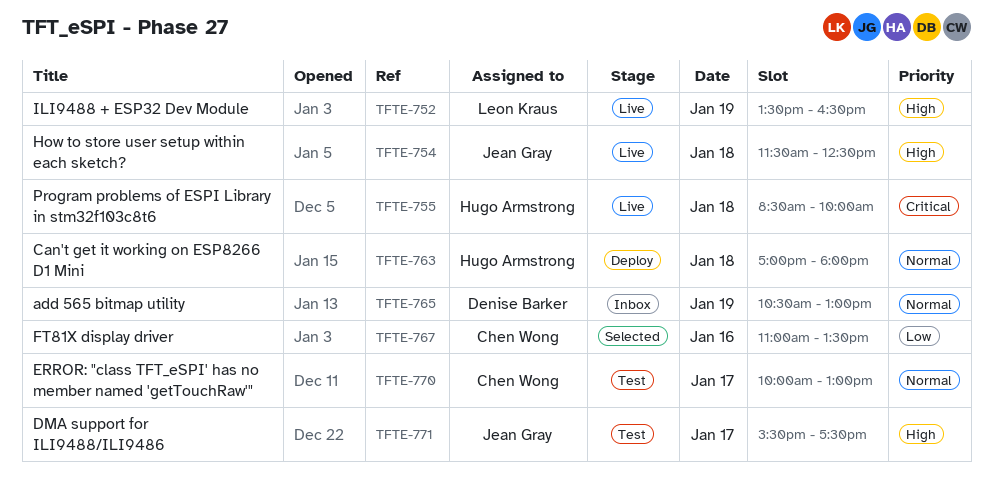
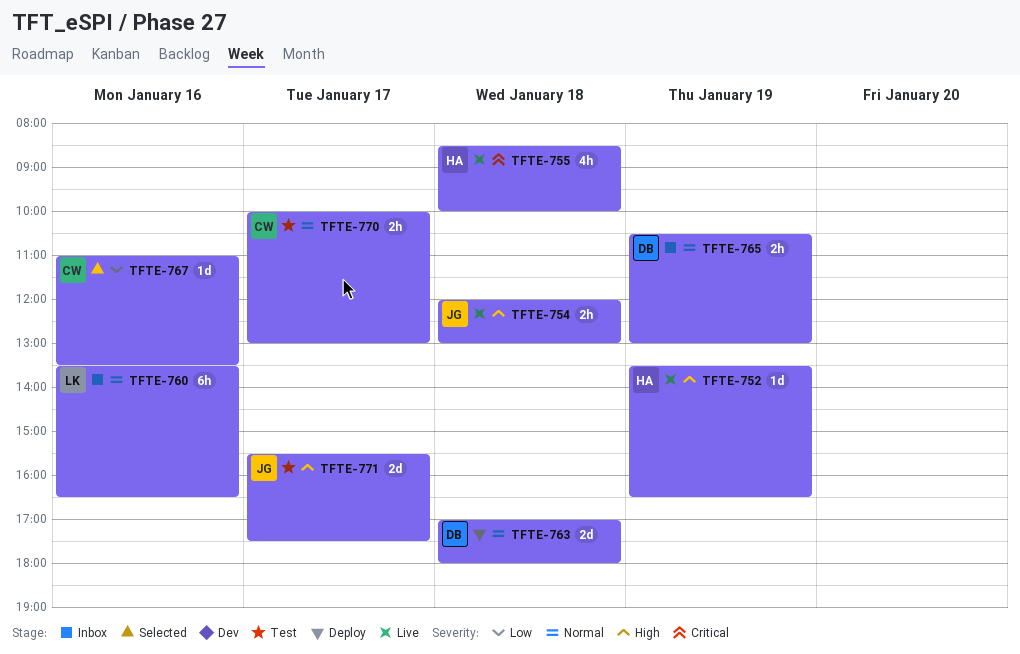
TFTE-752, owner: Leon Kraus -> Hugo Armstrong
TFTE-754, begins: 11:30 -> 12:00
TFTE-754, ends: 12:30 -> 13:00
TFTE-760: none -> present
TFTE-763, owner: Hugo Armstrong -> Denise Barker

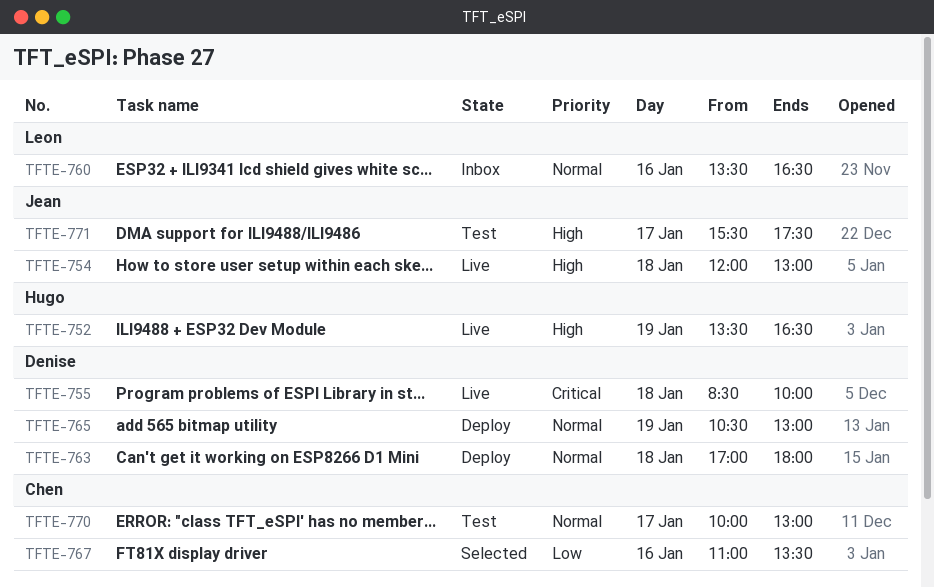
TFTE-755, owner: Hugo -> Denise
TFTE-765, status: Inbox -> Deploy

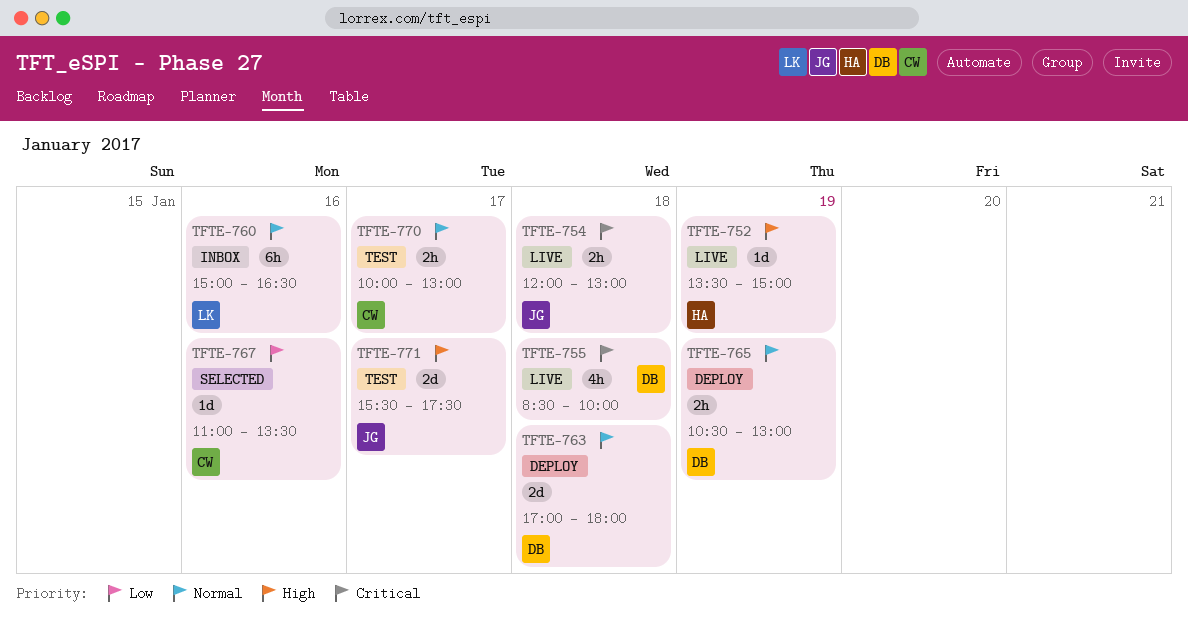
TFTE-752, ends: 16:30 -> 15:00
TFTE-754, priority: High -> Critical
TFTE-760, begins: 13:30 -> 15:00

